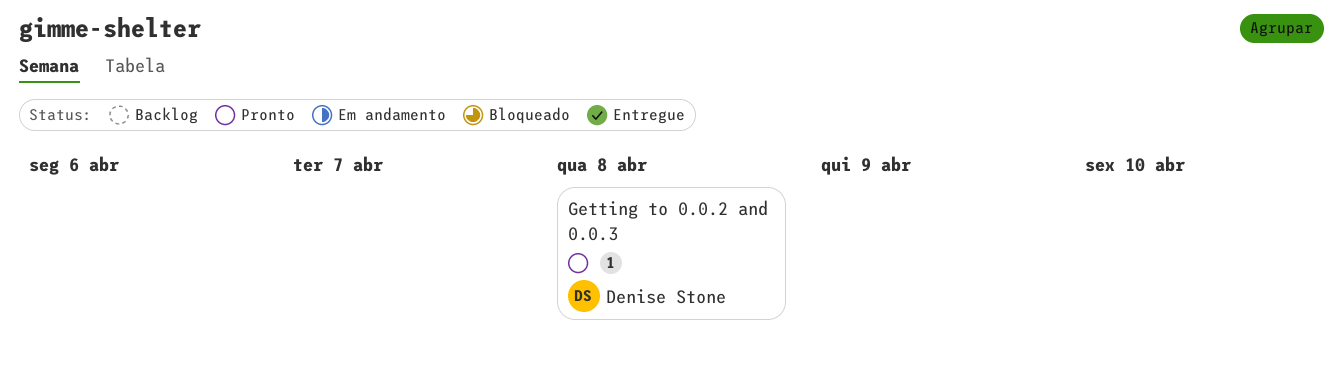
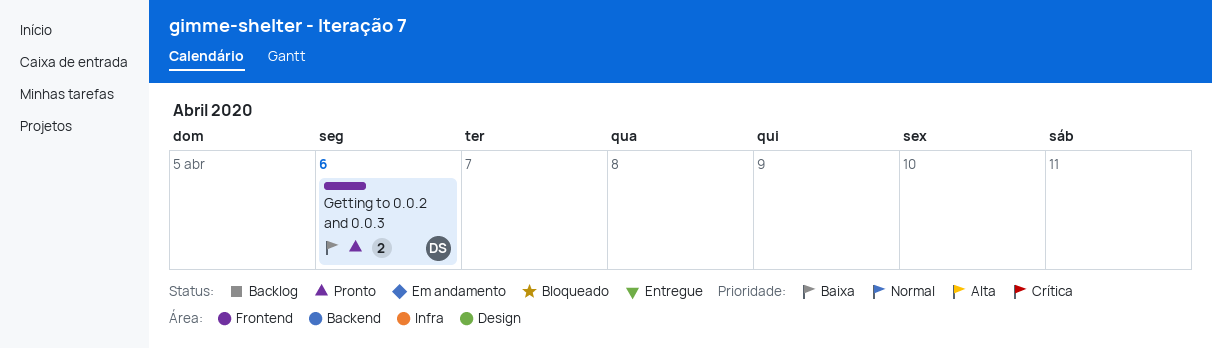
Getting to 0.0.2 and 0.0.3, estimate: 1 -> 2
Getting to 0.0.2 and 0.0.3, due: Apr 8 -> Apr 6

